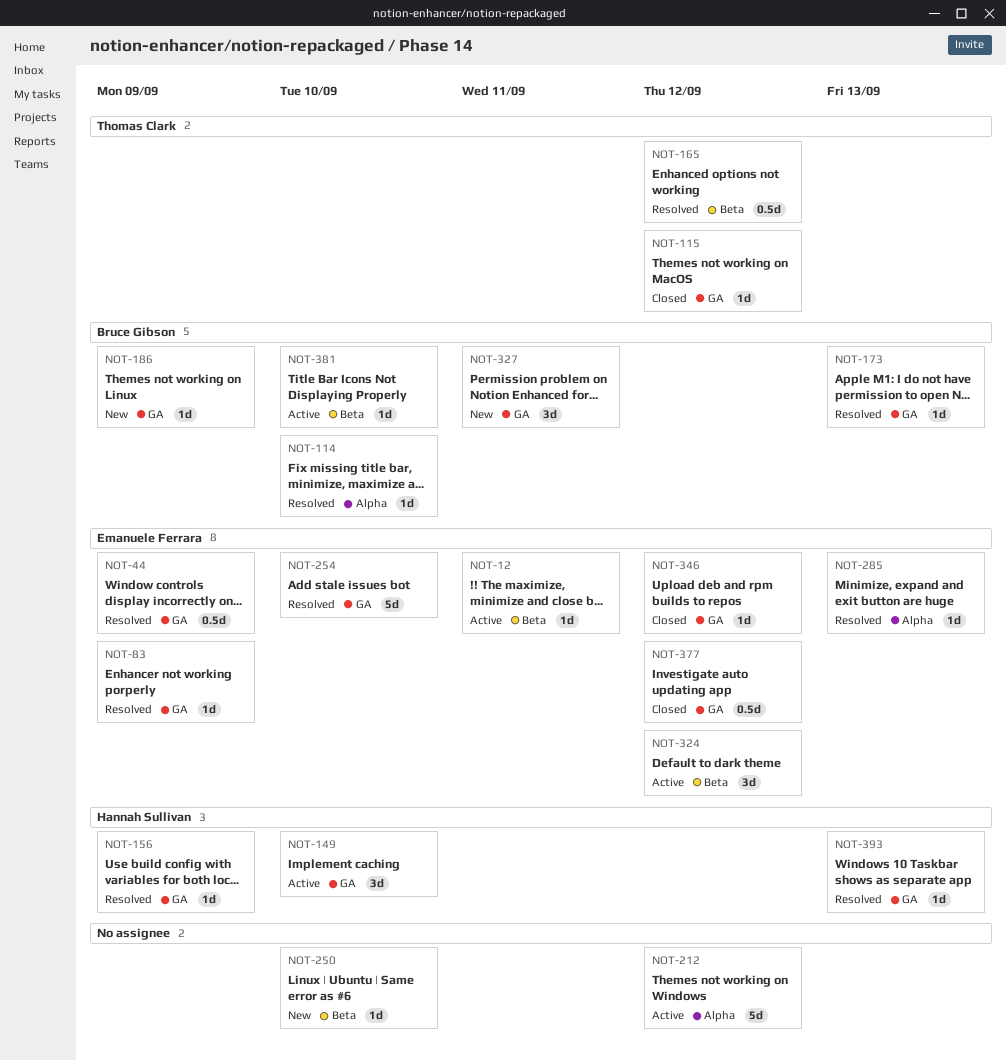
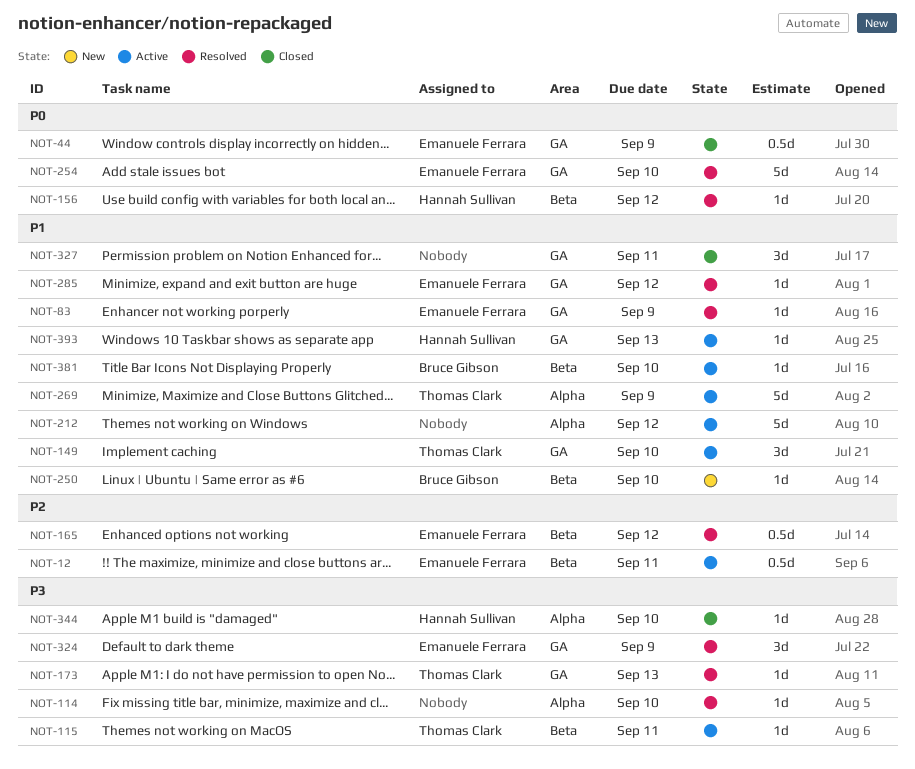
NOT-12, estimate: 1d -> 0.5d
NOT-44, status: Resolved -> Closed
NOT-114, owner: Bruce Gibson -> none
NOT-115, status: Closed -> Active
NOT-115, label: GA -> Beta
NOT-115, due: Sep 12 -> Sep 11
NOT-149, owner: Hannah Sullivan -> Thomas Clark
NOT-156, label: GA -> Beta
NOT-156, due: Sep 9 -> Sep 12
NOT-165, owner: Thomas Clark -> Emanuele Ferrara
NOT-173, owner: Bruce Gibson -> Thomas Clark
NOT-186: present -> none
NOT-250, owner: none -> Bruce Gibson
NOT-269: none -> present
NOT-285, label: Alpha -> GA
NOT-285, due: Sep 13 -> Sep 12
NOT-324, status: Active -> Resolved
NOT-324, label: Beta -> GA
NOT-324, due: Sep 12 -> Sep 9
NOT-327, status: New -> Closed
NOT-327, owner: Bruce Gibson -> none
NOT-344: none -> present
NOT-346: present -> none
NOT-377: present -> none
NOT-393, status: Resolved -> Active

